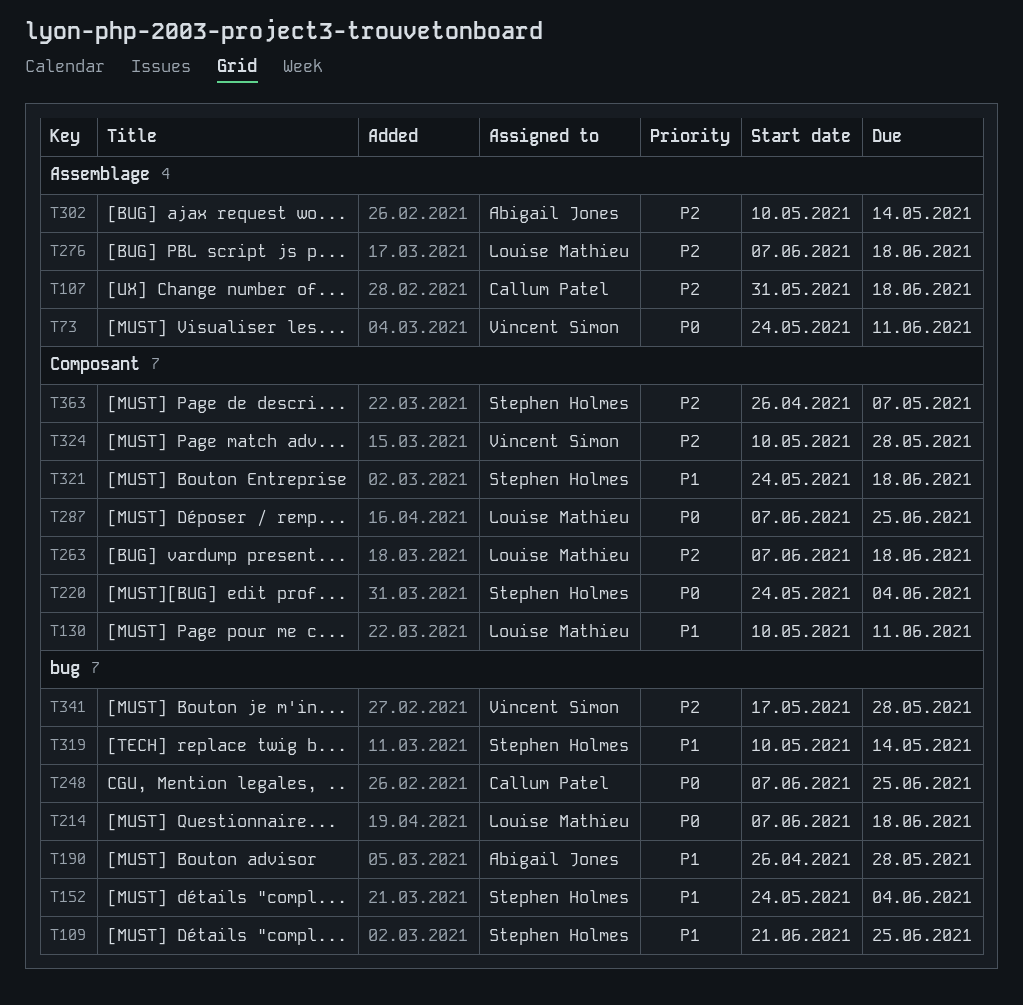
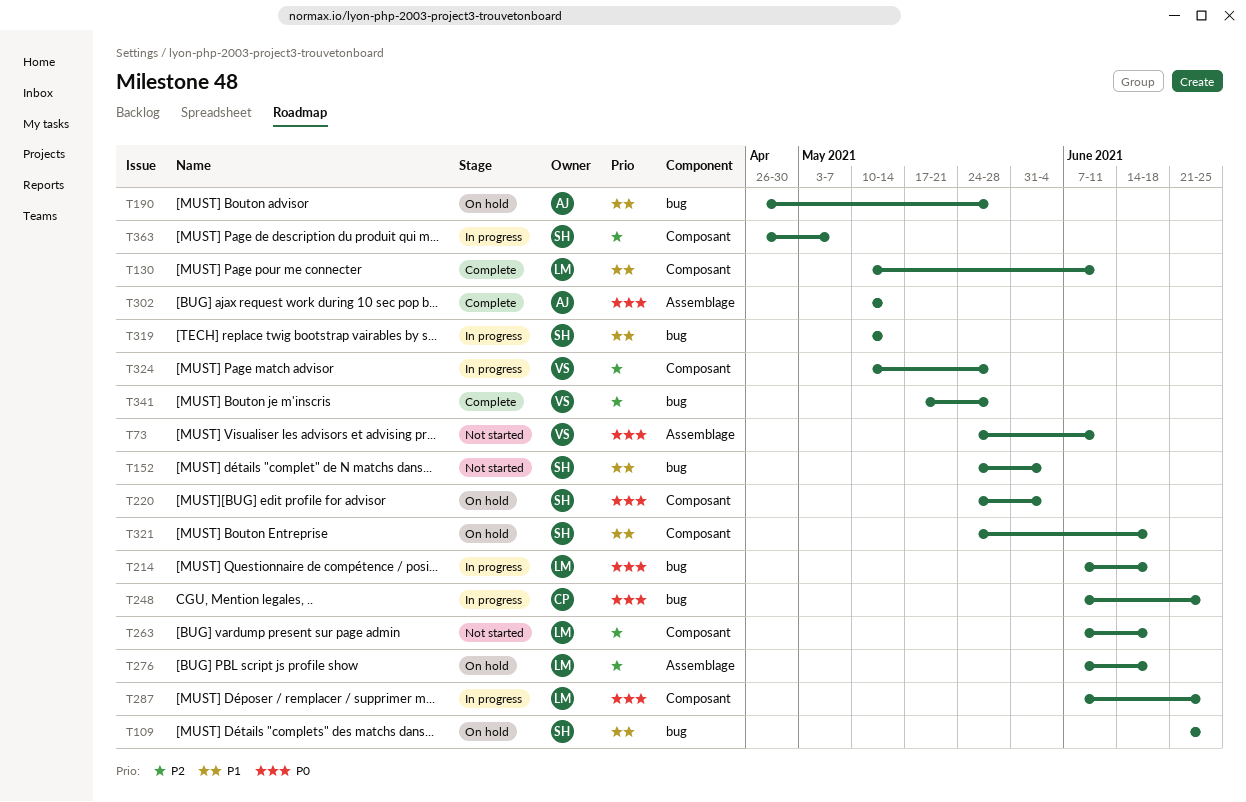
T107: present -> none
T302, priority: P2 -> P0

